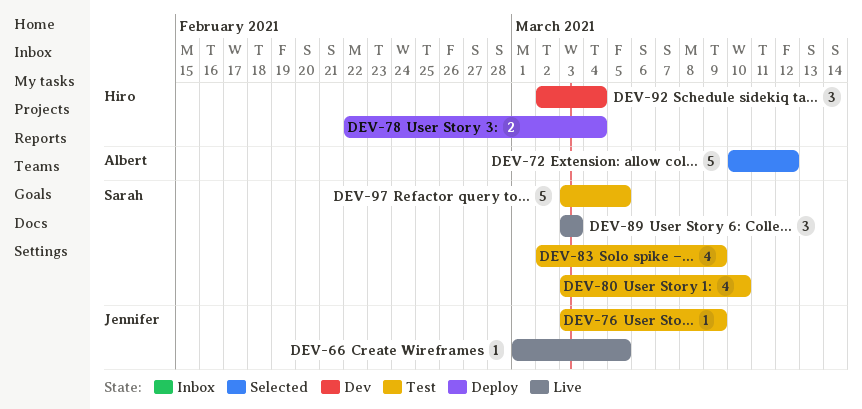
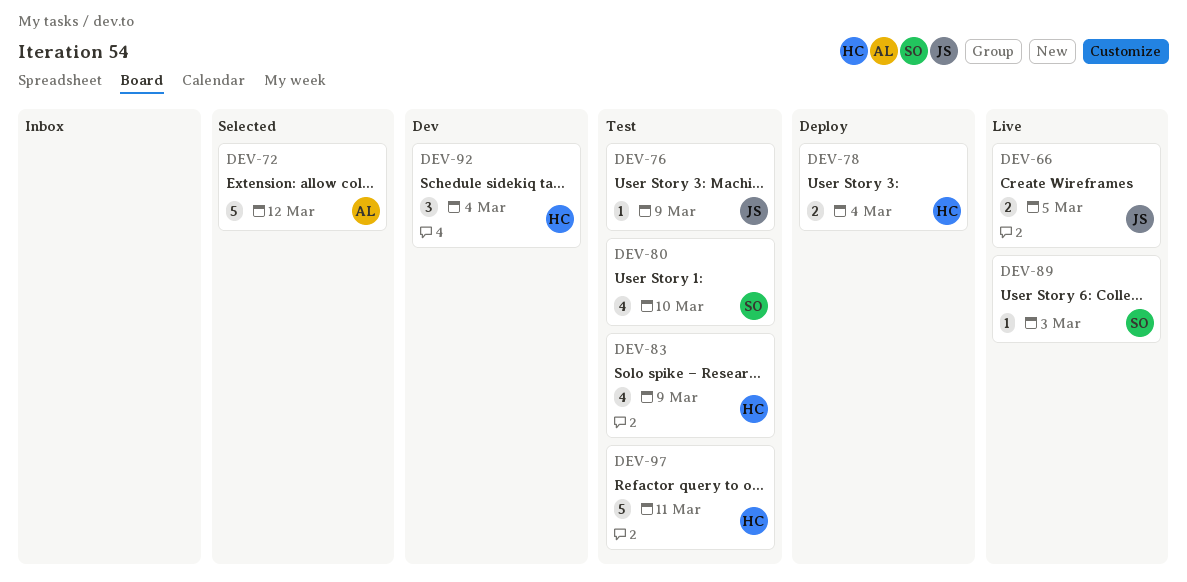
DEV-66, estimate: 1 -> 2
DEV-83, owner: Sarah -> Hiro
DEV-89, estimate: 3 -> 1
DEV-97, owner: Sarah -> Hiro
DEV-97, due: Mar 5 -> Mar 11

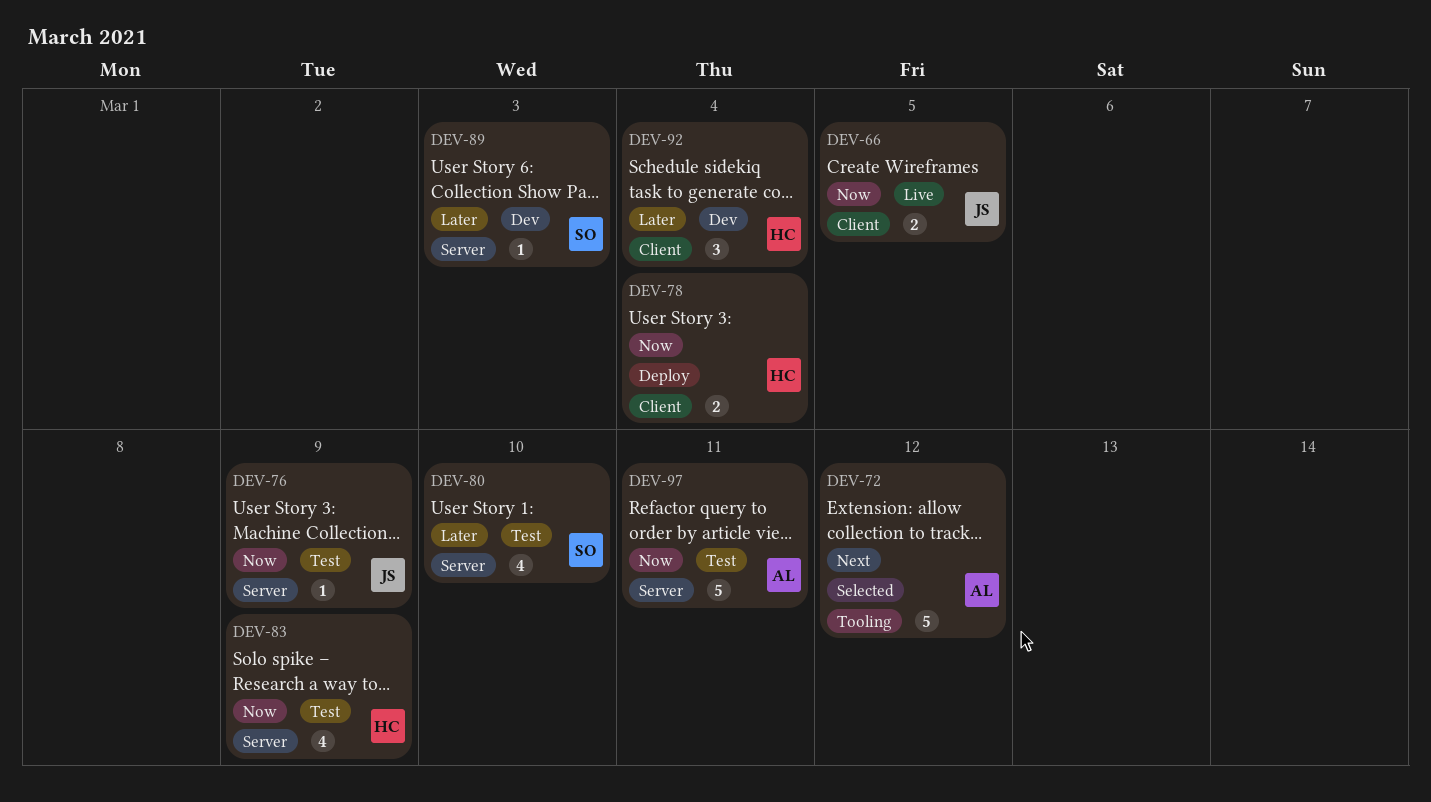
DEV-89, status: Live -> Dev
DEV-97, owner: HC -> AL

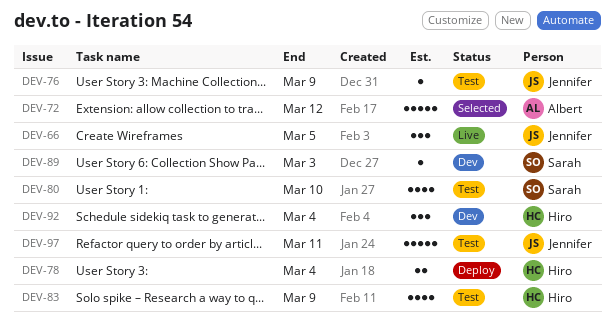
DEV-66, estimate: 2 -> 3
DEV-97, owner: Albert -> Jennifer

